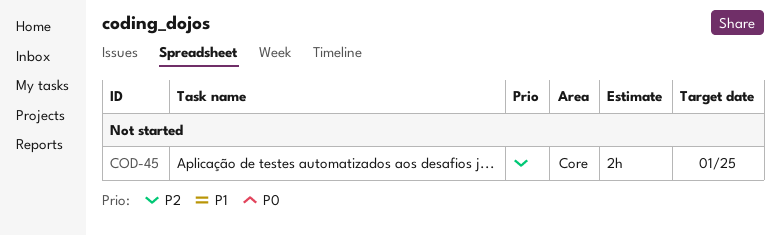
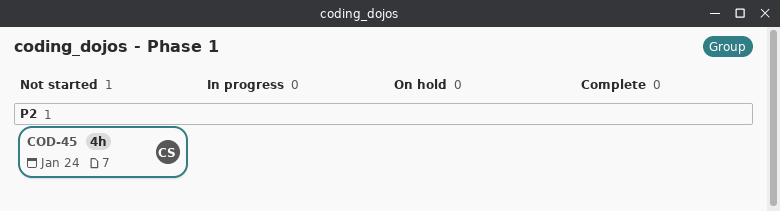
COD-45, estimate: 2h -> 4h
COD-45, due: Jan 25 -> Jan 24

